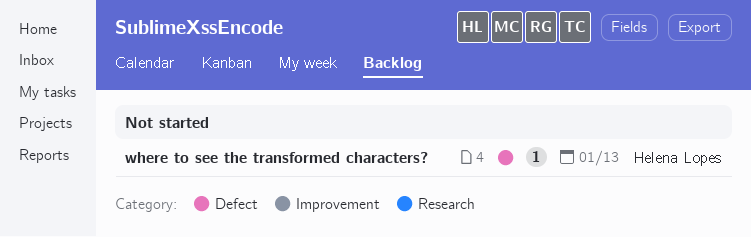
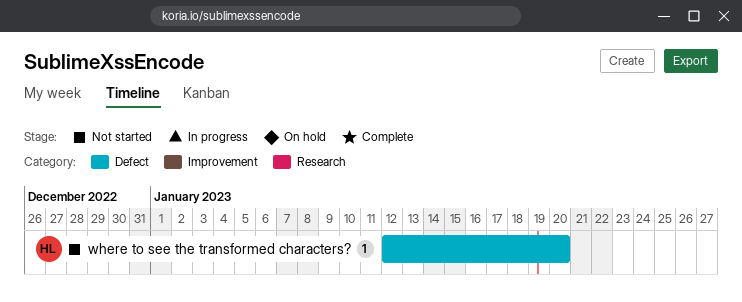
where to see the transformed characters?, due: Jan 13 -> Jan 20

